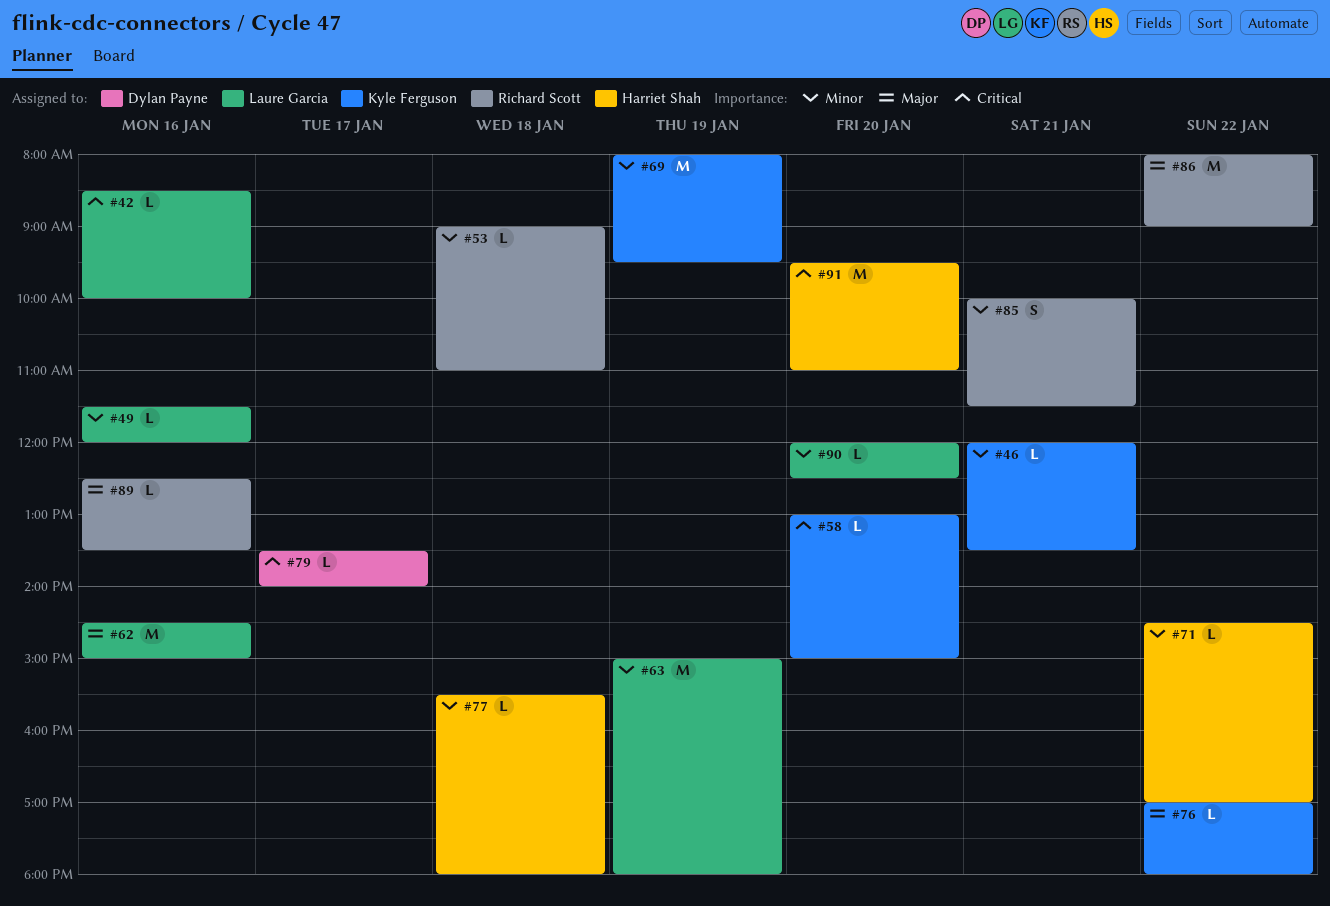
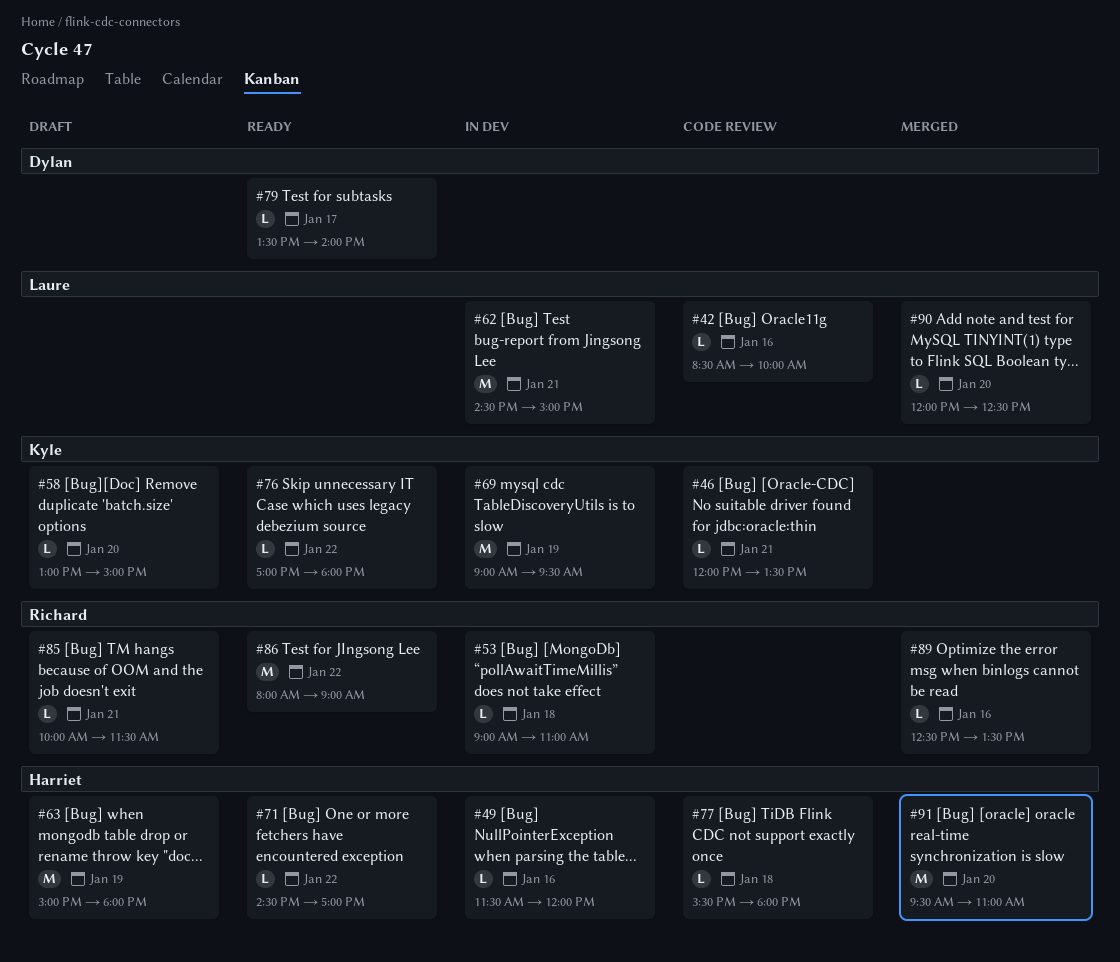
#49, owner: Laure Garcia -> Harriet Shah
#62, day: Jan 16 -> Jan 21
#63, owner: Laure Garcia -> Harriet Shah
#69, begins: 08:00 -> 09:00
#85, estimate: S -> L

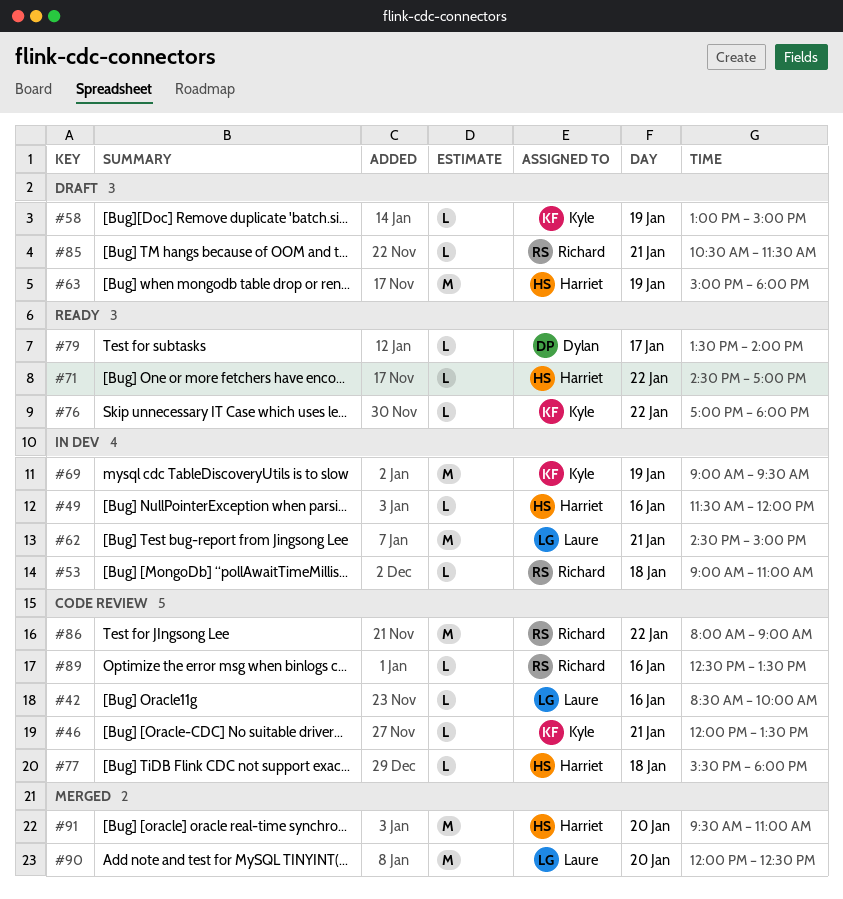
#58, day: Jan 20 -> Jan 19
#85, begins: 10:00 -> 10:30
#86, status: Ready -> Code review
#89, status: Merged -> Code review
#90, estimate: L -> M

